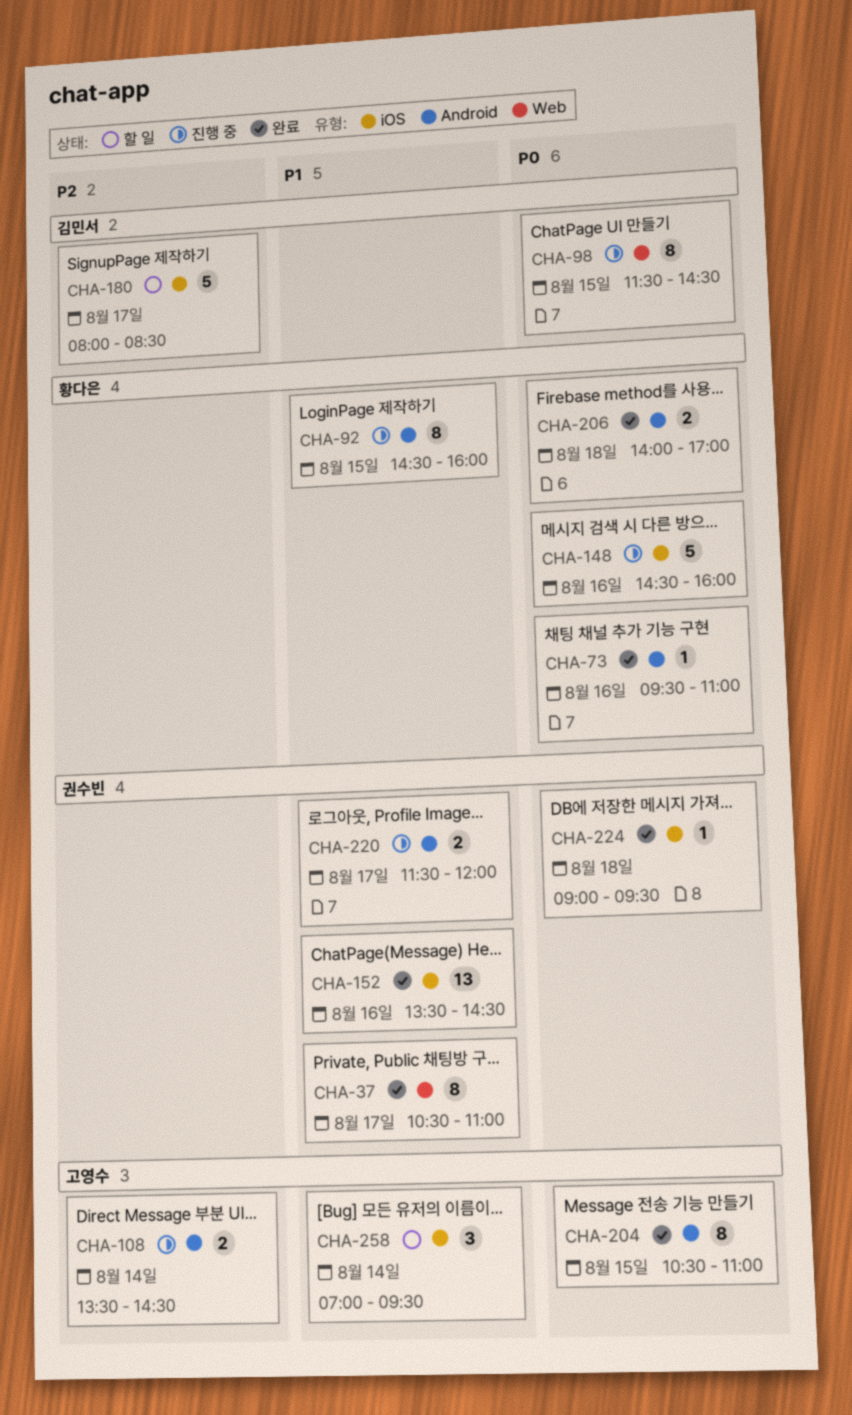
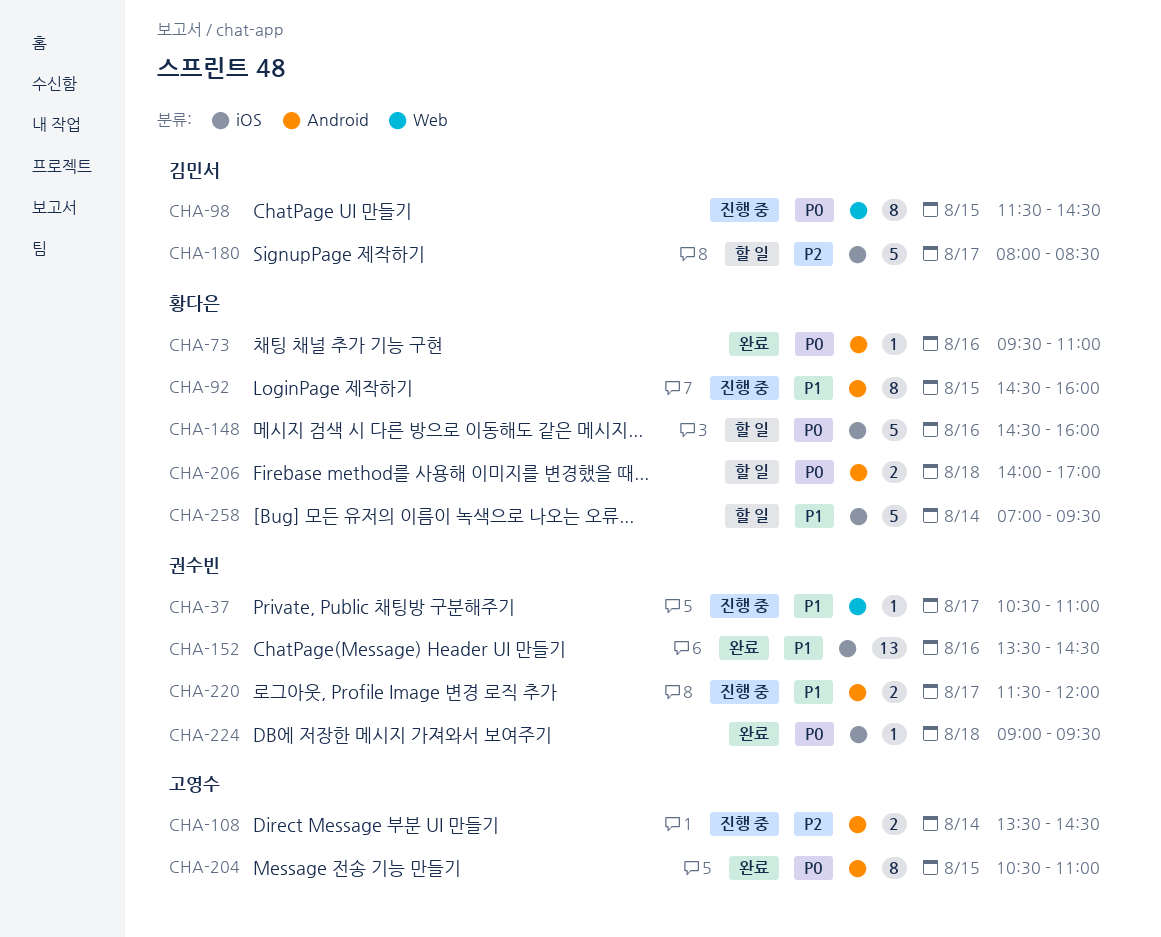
CHA-37, status: 완료 -> 진행 중
CHA-37, estimate: 8 -> 1
CHA-148, status: 진행 중 -> 할 일
CHA-206, status: 완료 -> 할 일
CHA-258, owner: 고영수 -> 황다은
CHA-258, estimate: 3 -> 5

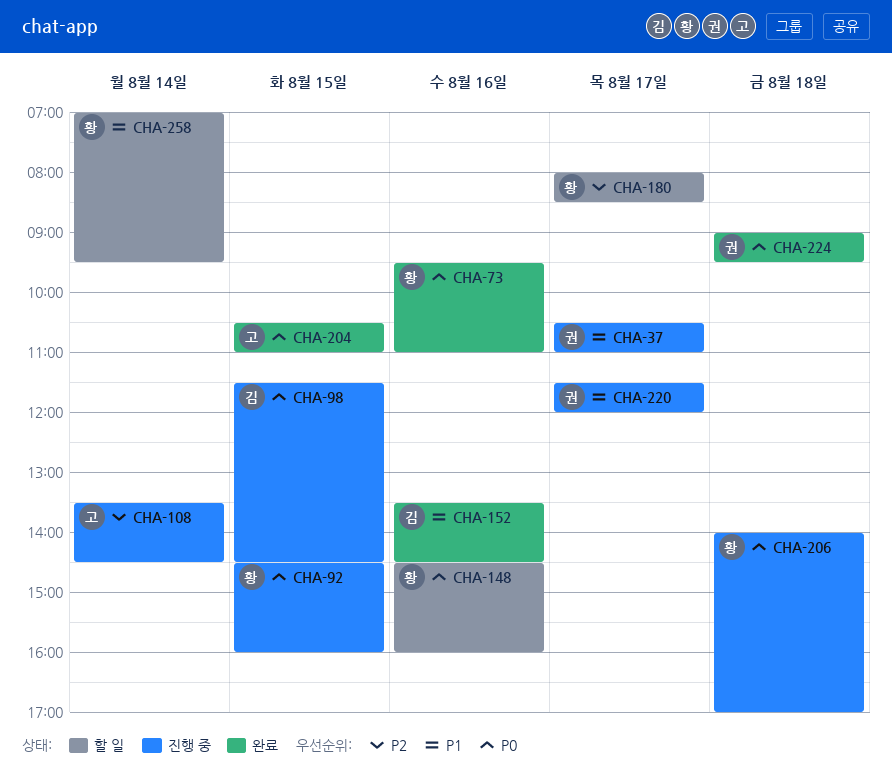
CHA-92, priority: P1 -> P0
CHA-152, owner: 권수빈 -> 김민서
CHA-180, owner: 김민서 -> 황다은
CHA-206, status: 할 일 -> 진행 중

